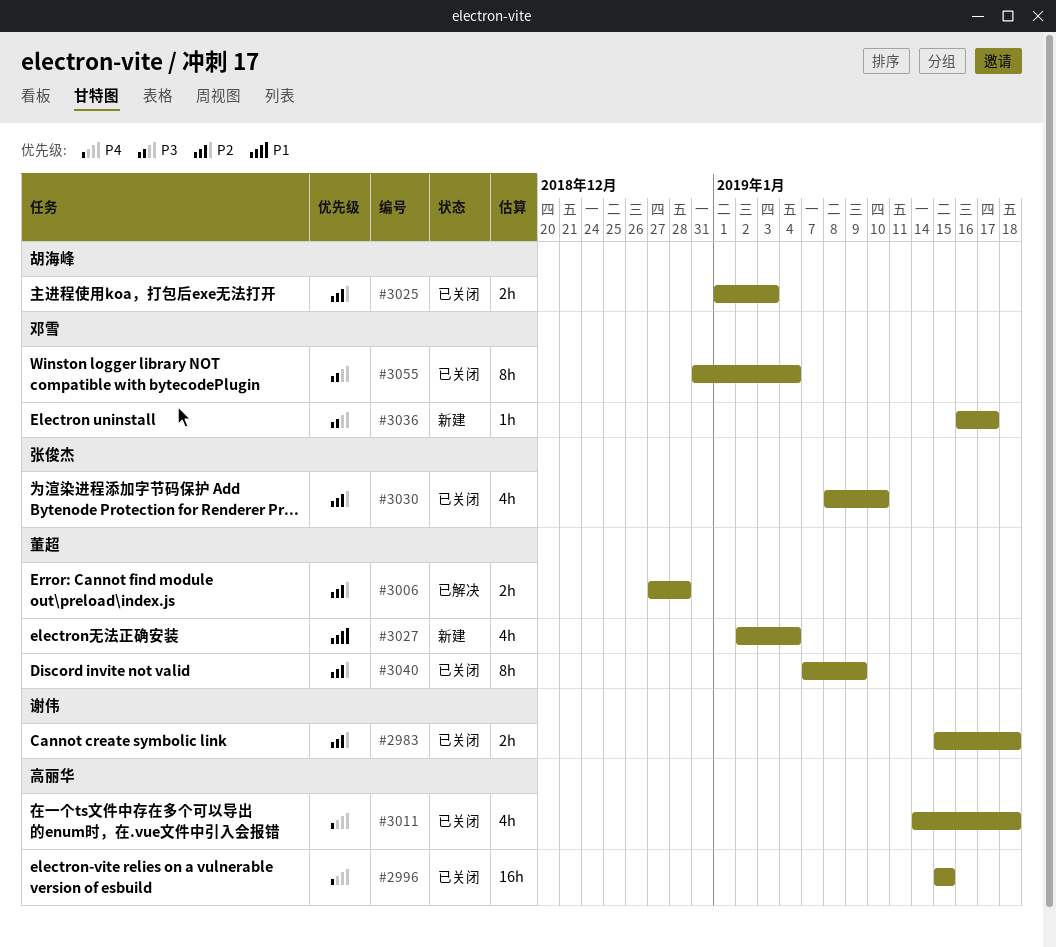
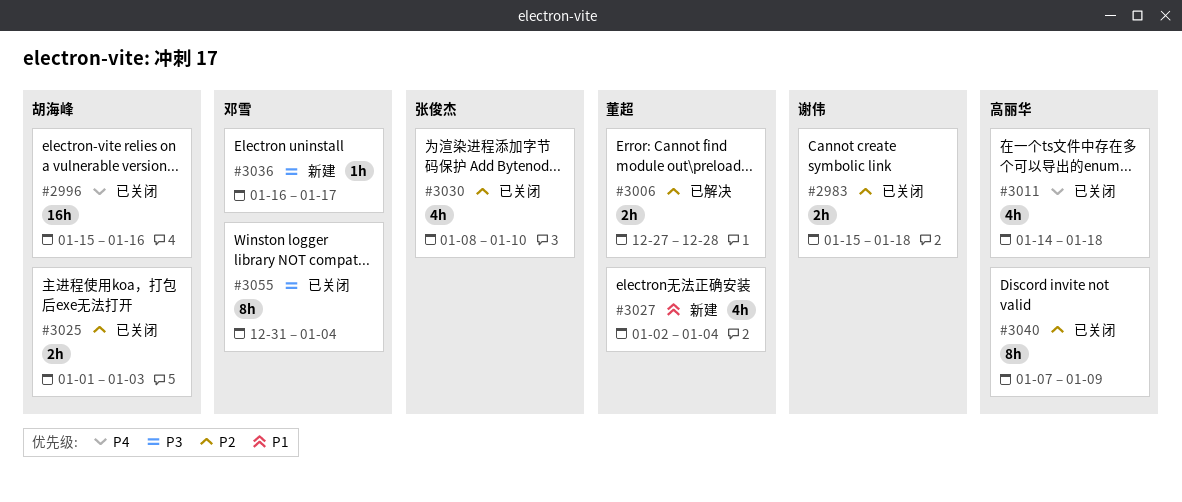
#2996, owner: 高丽华 -> 胡海峰
#2996, due: Jan 15 -> Jan 16
#3040, owner: 董超 -> 高丽华

